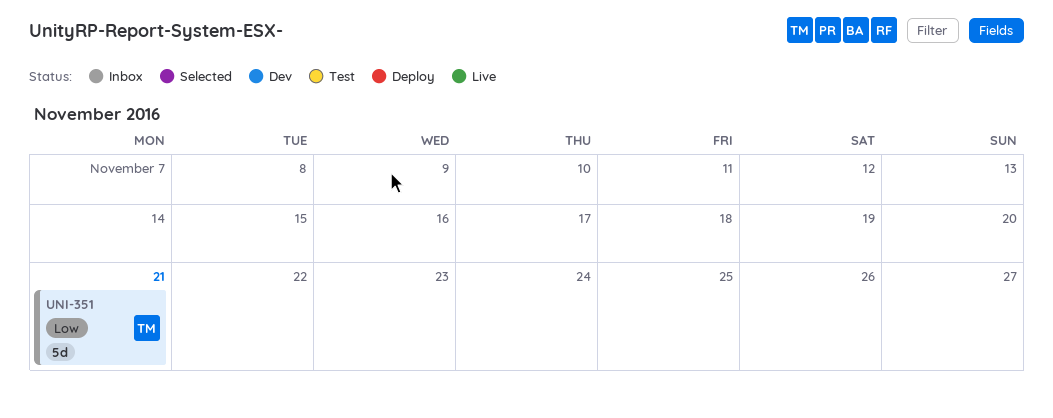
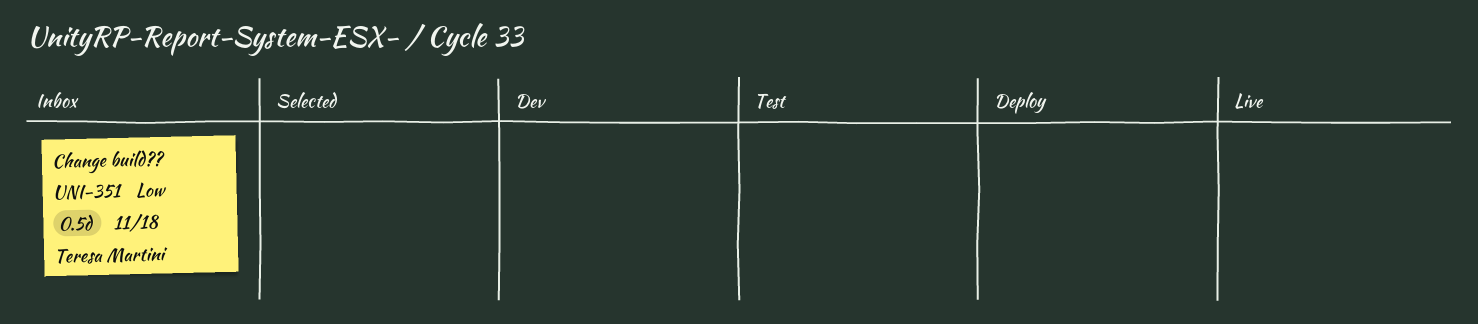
UNI-351, estimate: 5d -> 0.5d
UNI-351, due: Nov 21 -> Nov 18

